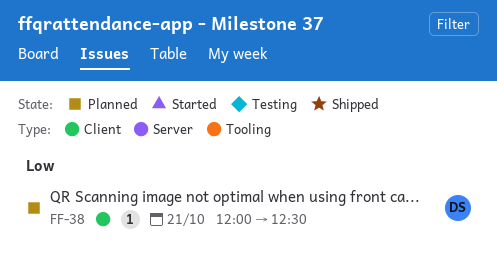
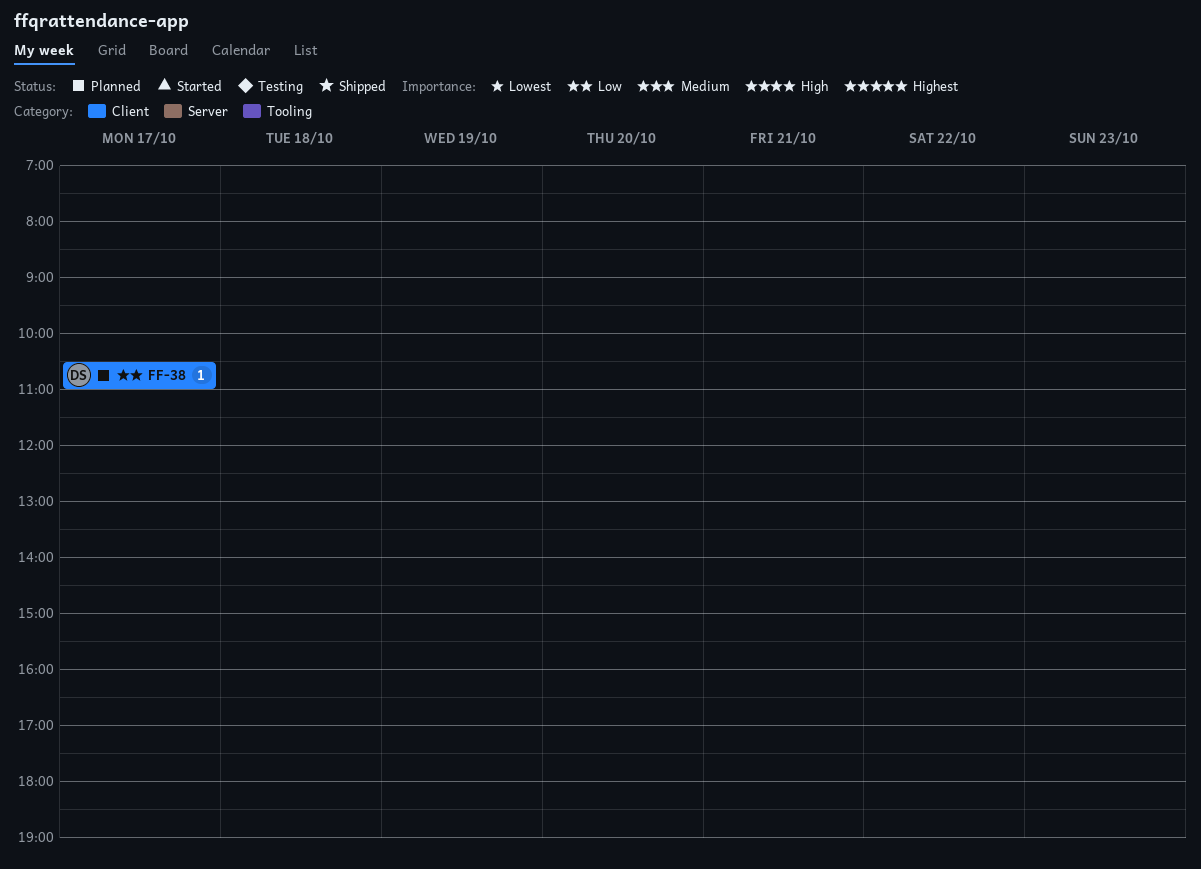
FF-38, day: Oct 21 -> Oct 17
FF-38, begins: 12:00 -> 10:30
FF-38, ends: 12:30 -> 11:00

